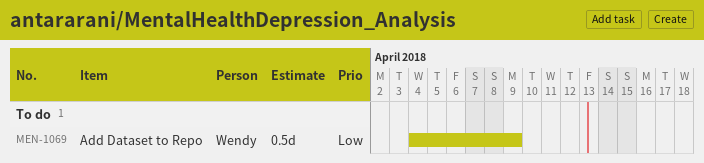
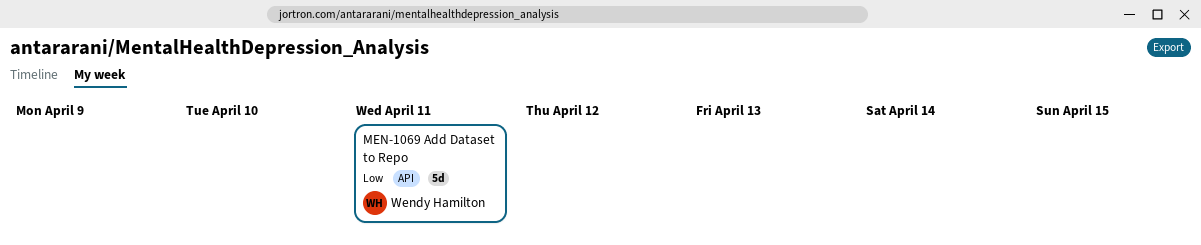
MEN-1069, estimate: 0.5d -> 5d
MEN-1069, due: Apr 9 -> Apr 11

